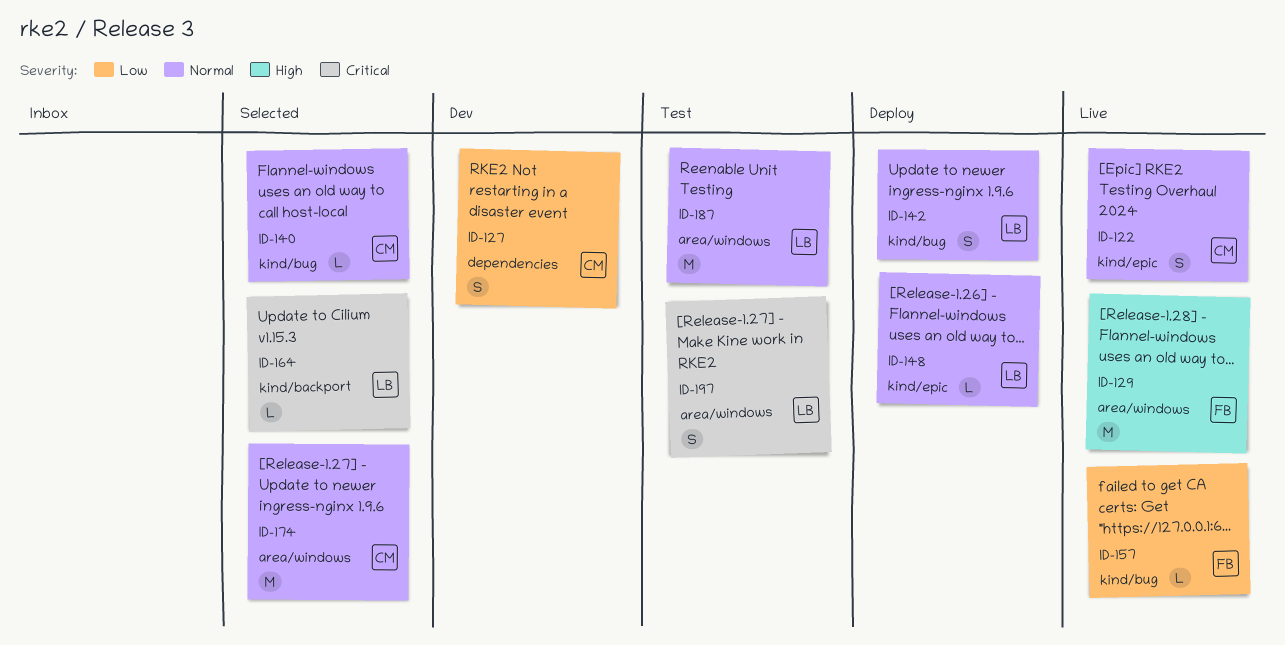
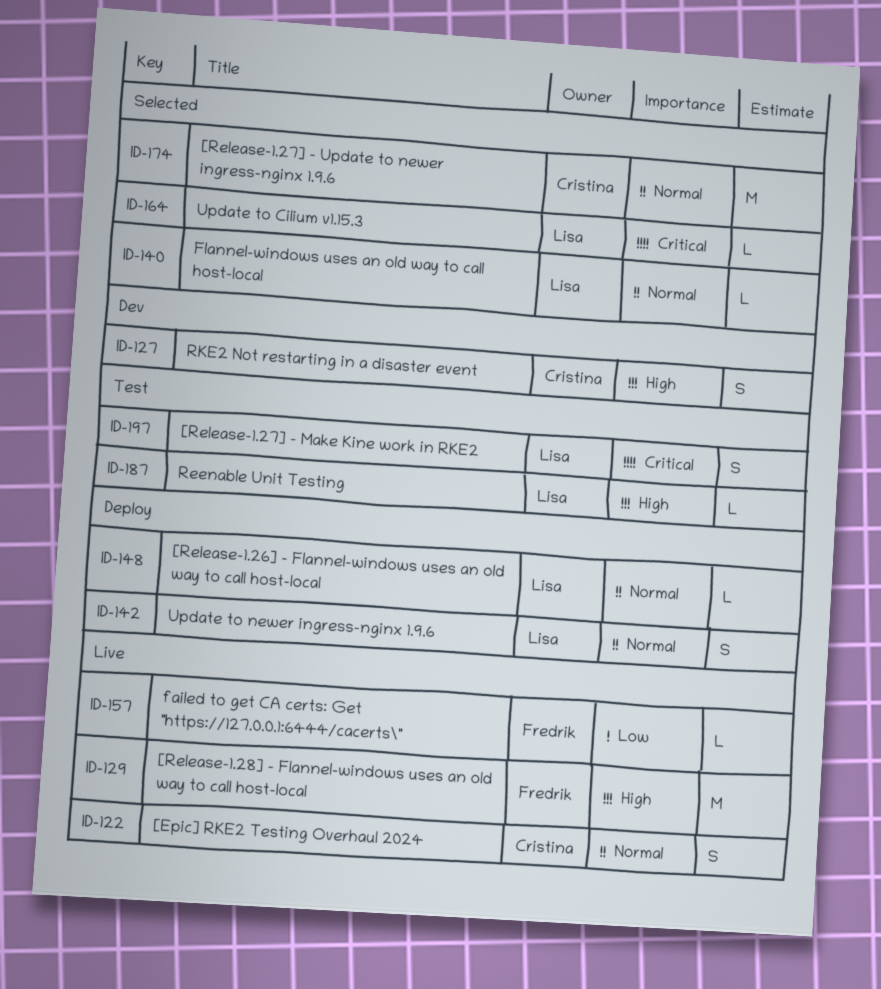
ID-127, priority: Low -> High
ID-140, owner: Cristina -> Lisa
ID-187, priority: Normal -> High
ID-187, estimate: M -> L

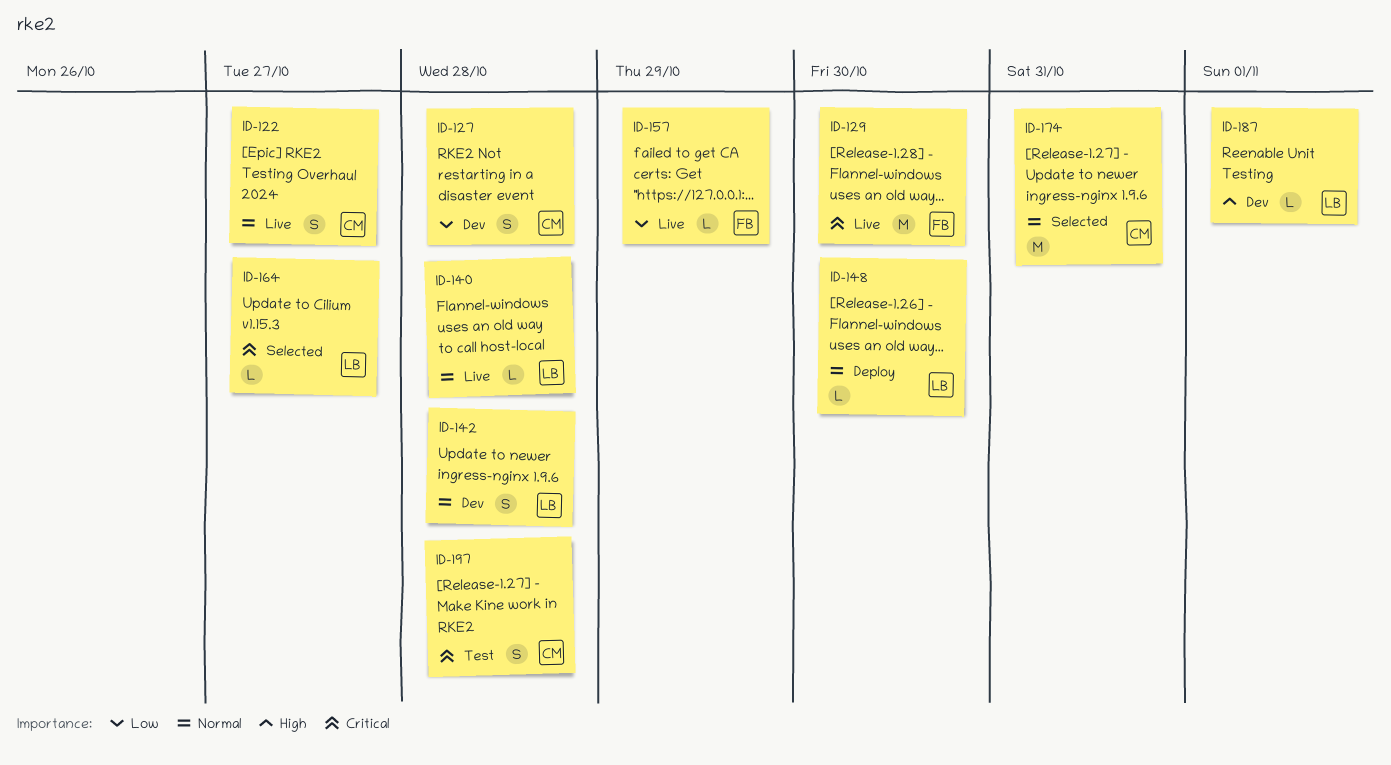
ID-127, priority: High -> Low
ID-129, priority: High -> Critical
ID-140, status: Selected -> Live
ID-142, status: Deploy -> Dev
ID-187, status: Test -> Dev
ID-197, owner: Lisa -> Cristina

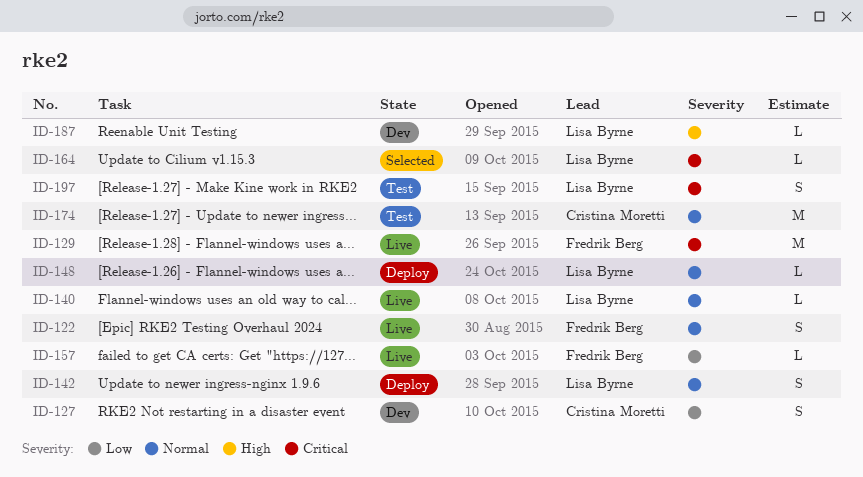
ID-122, owner: Cristina Moretti -> Fredrik Berg
ID-142, status: Dev -> Deploy
ID-174, status: Selected -> Test
ID-197, owner: Cristina Moretti -> Lisa Byrne

